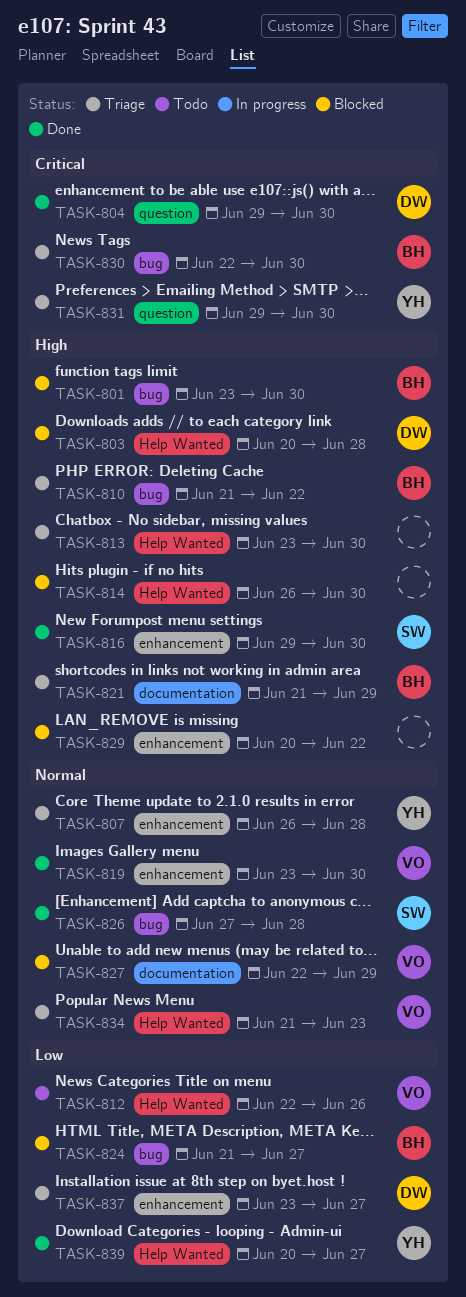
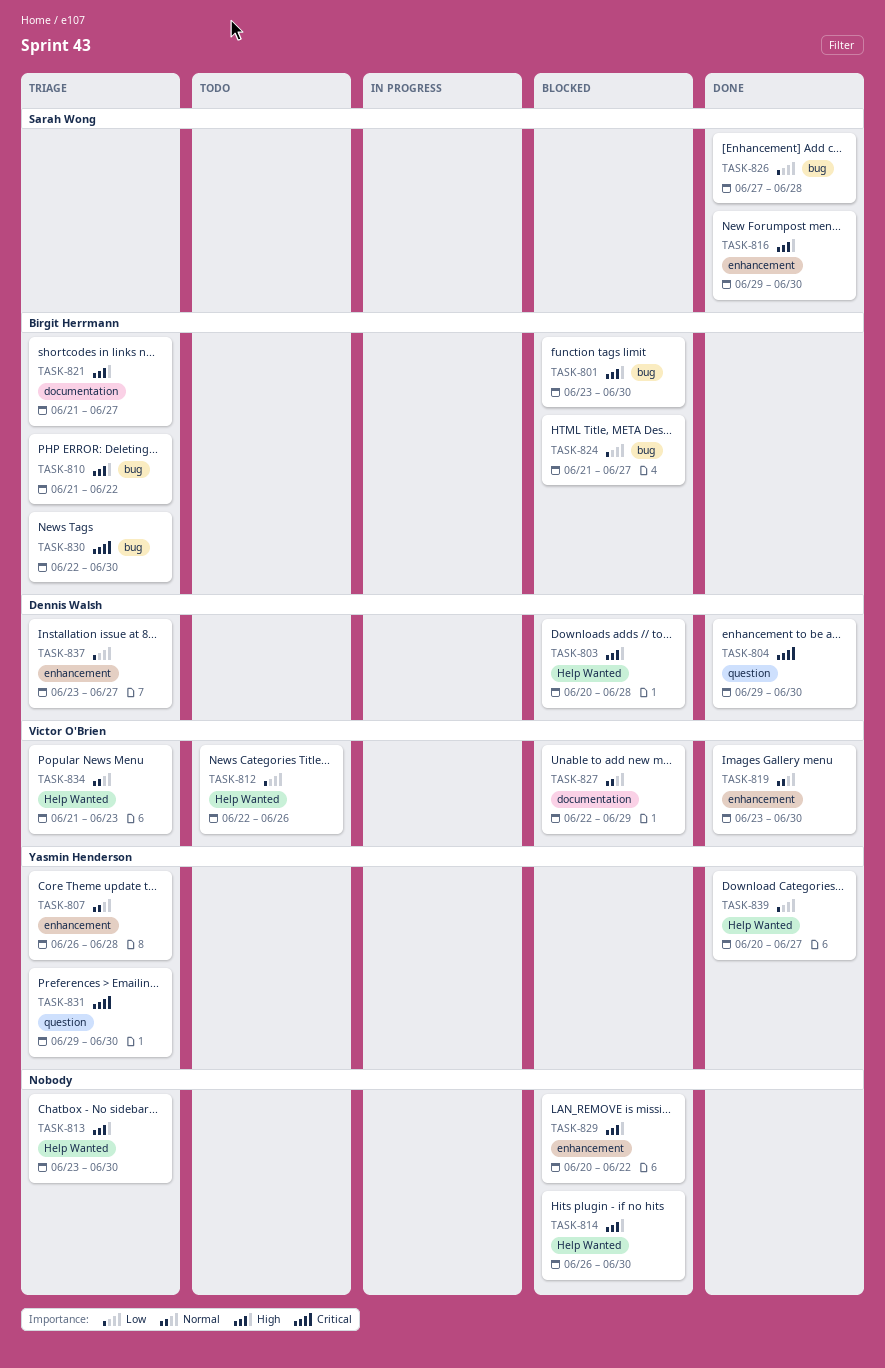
TASK-821, due: Jun 29 -> Jun 27
TASK-826, priority: Normal -> Low

